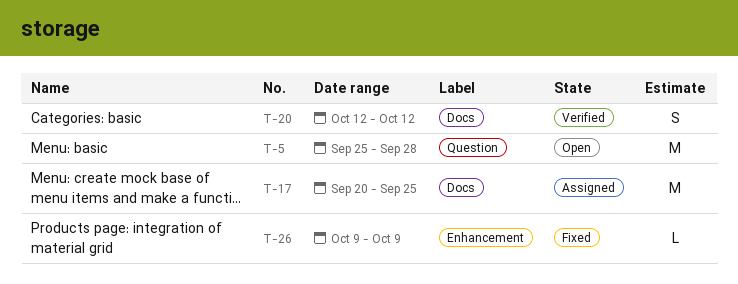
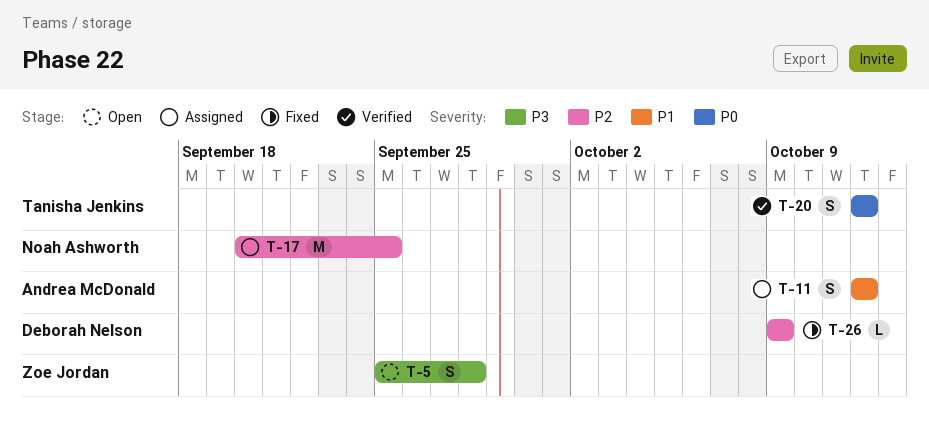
T-5, estimate: M -> S
T-11: none -> present

